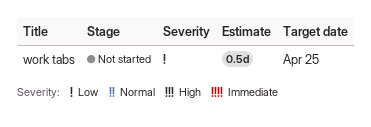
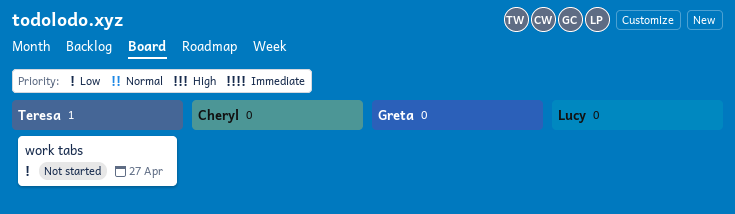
work tabs, due: Apr 25 -> Apr 27

